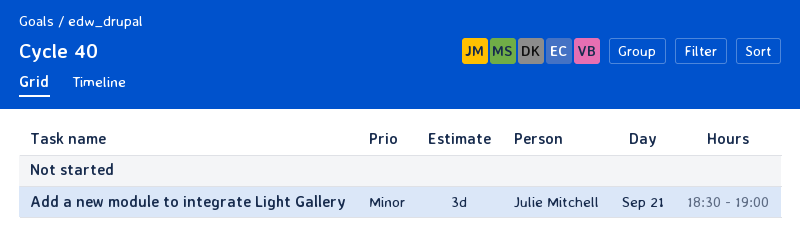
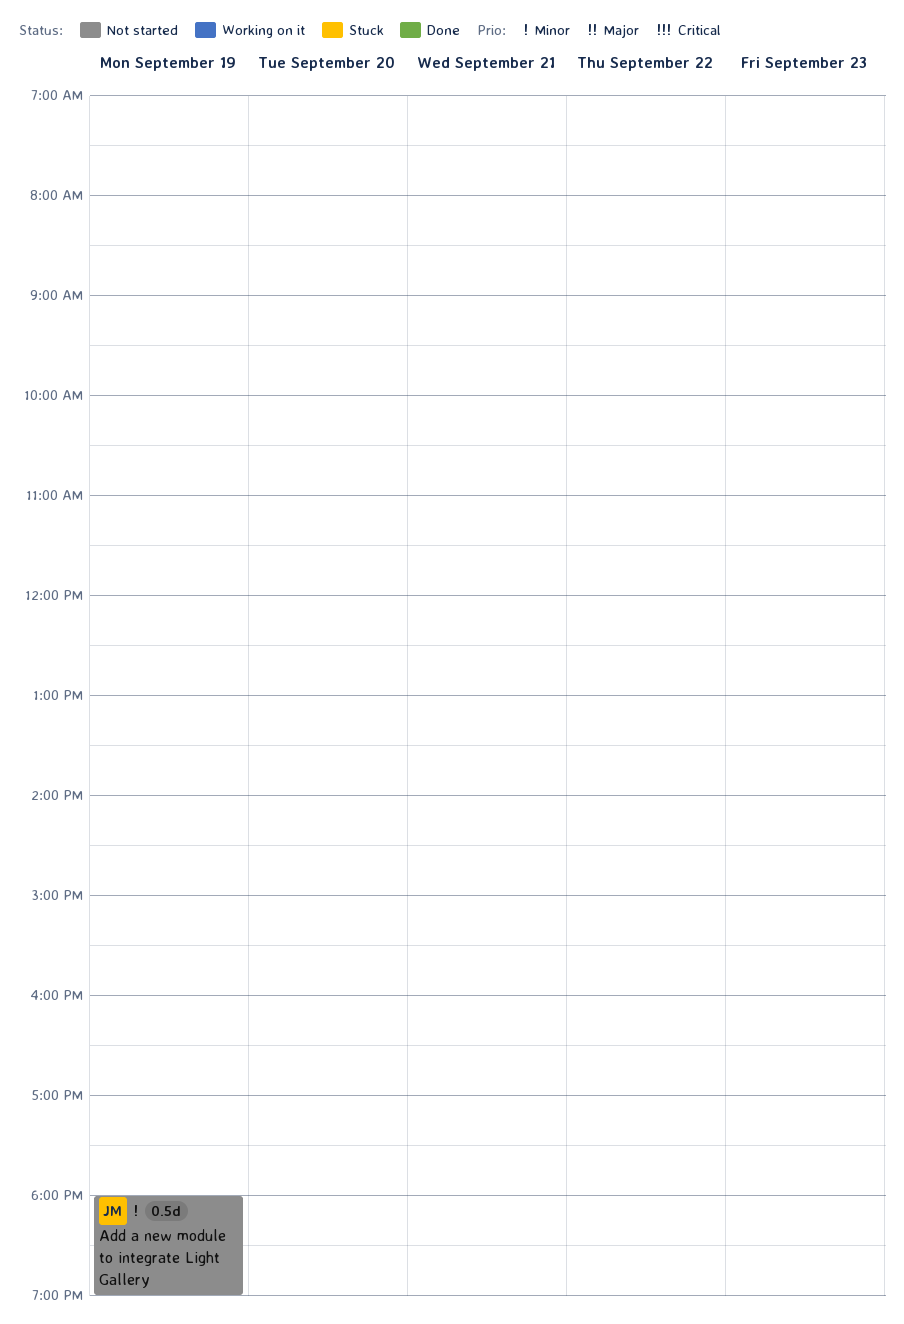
Add a new module to integrate Light Gallery, estimate: 3d -> 0.5d
Add a new module to integrate Light Gallery, day: Sep 21 -> Sep 19
Add a new module to integrate Light Gallery, begins: 18:30 -> 18:00

